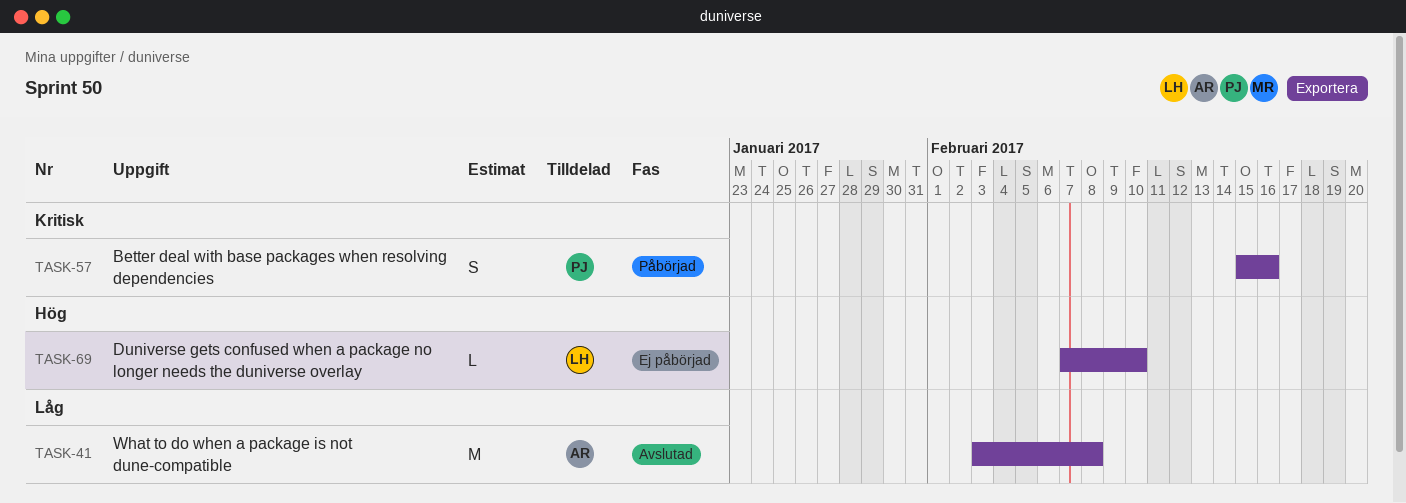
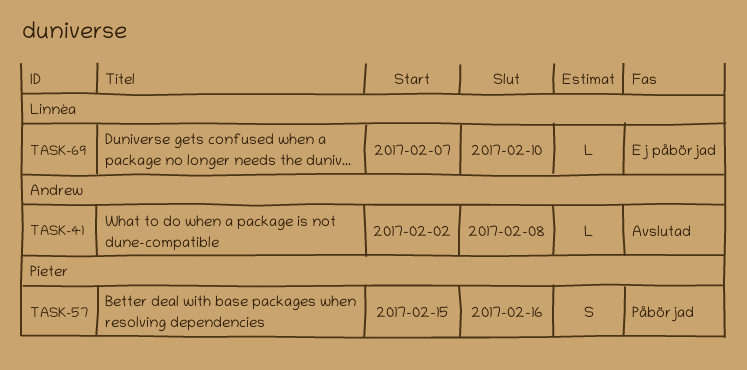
TASK-41, estimate: M -> L
TASK-41, start: Feb 3 -> Feb 2

